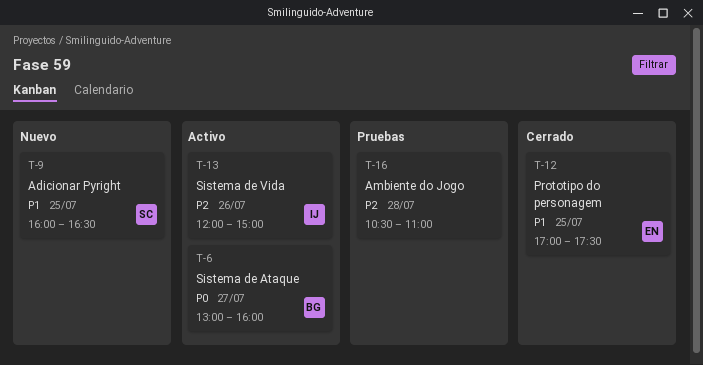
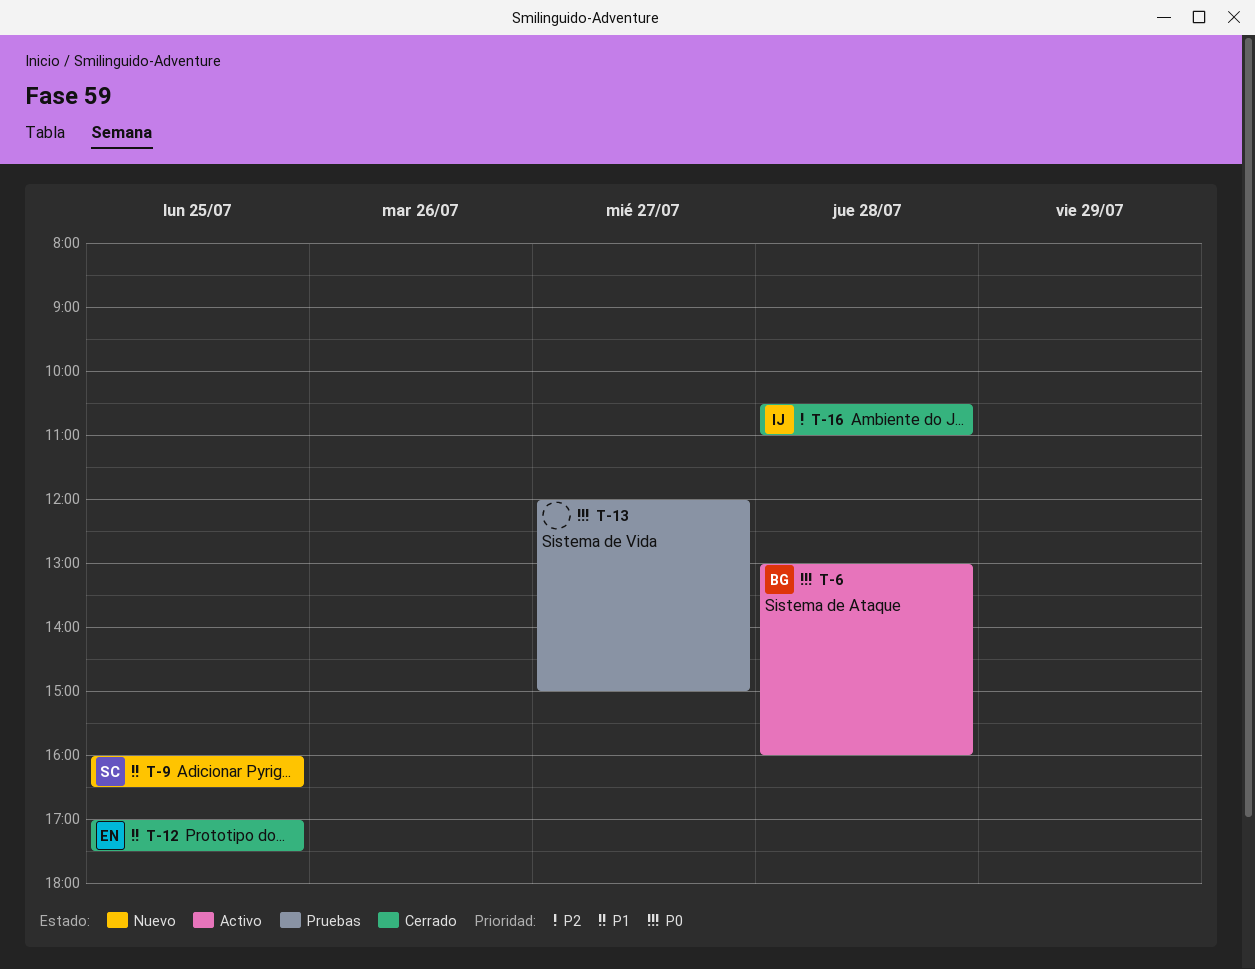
T-6, day: Jul 27 -> Jul 28
T-13, status: Activo -> Pruebas
T-13, owner: IJ -> none
T-13, priority: P2 -> P0
T-13, day: Jul 26 -> Jul 27
T-16, status: Pruebas -> Cerrado
T-16, owner: none -> IJ

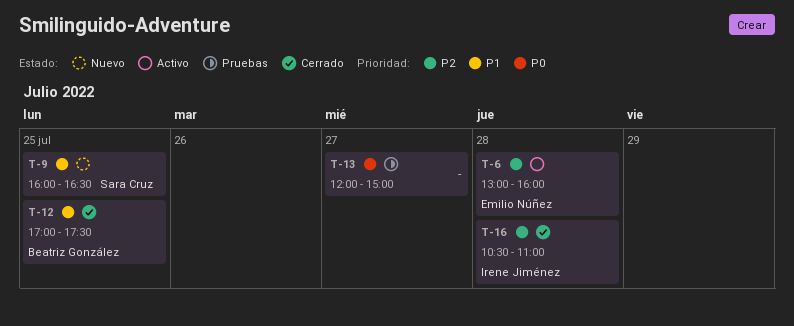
T-6, owner: Beatriz González -> Emilio Núñez
T-6, priority: P0 -> P2
T-12, owner: Emilio Núñez -> Beatriz González

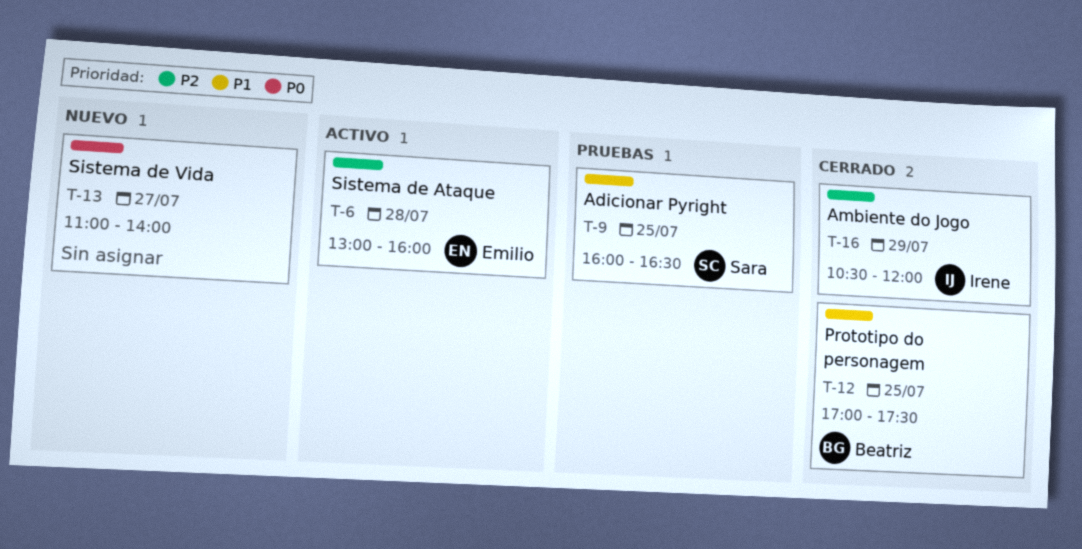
T-9, status: Nuevo -> Pruebas
T-13, status: Pruebas -> Nuevo
T-13, begins: 12:00 -> 11:00
T-13, ends: 15:00 -> 14:00
T-16, day: Jul 28 -> Jul 29
T-16, ends: 11:00 -> 12:00

